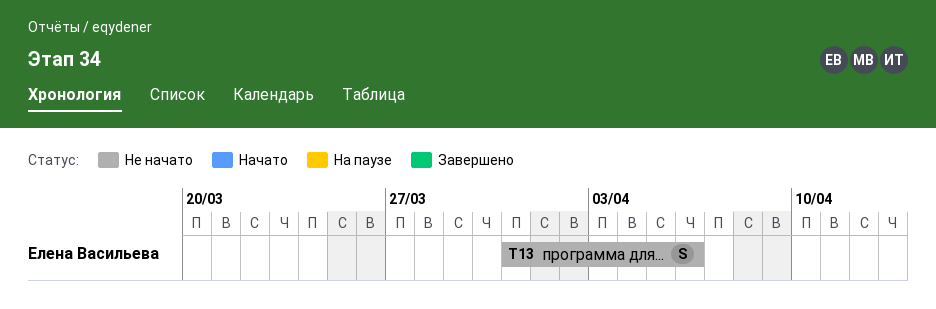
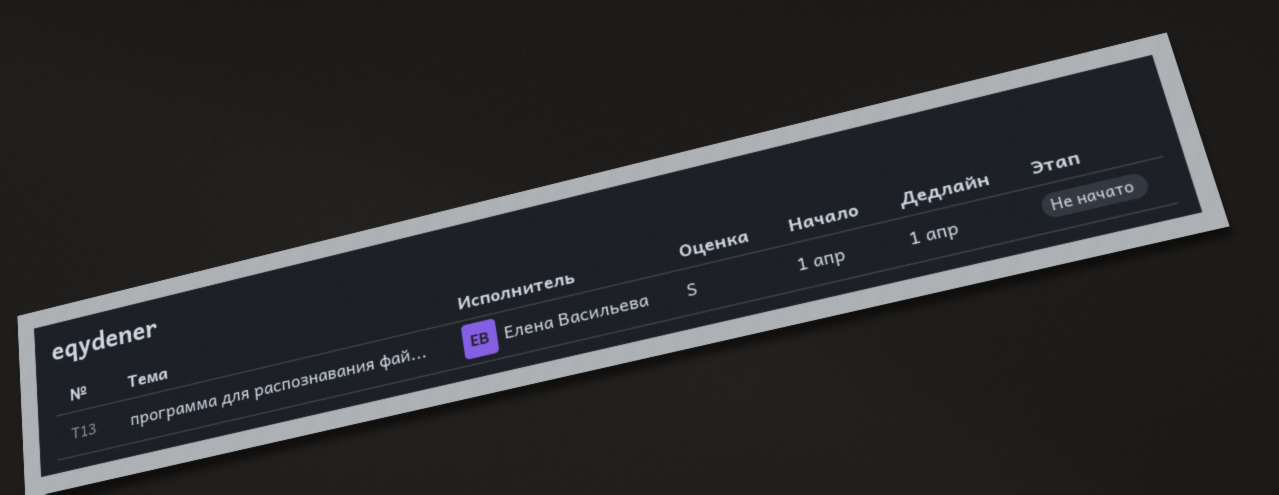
T13, start: Mar 31 -> Apr 1
T13, due: Apr 6 -> Apr 1

